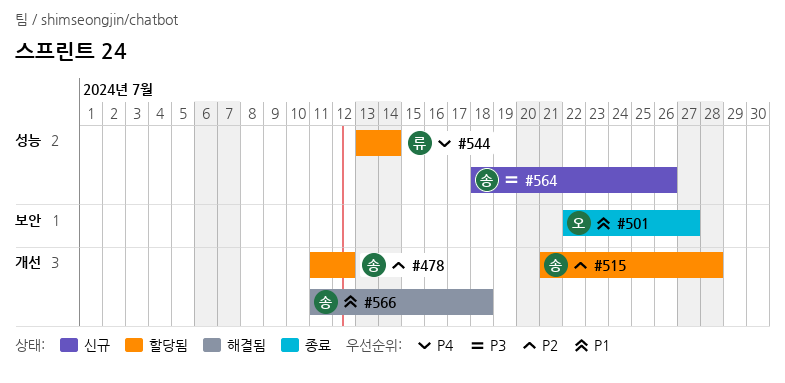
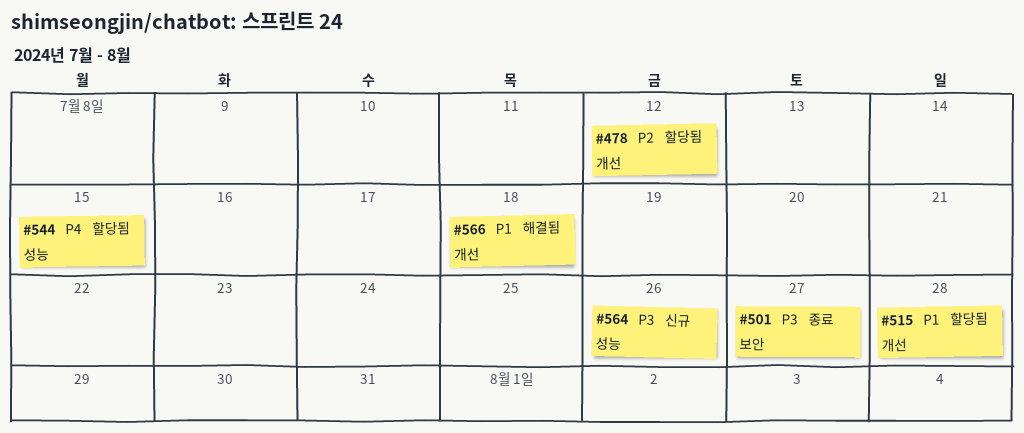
#501, priority: P1 -> P3
#515, priority: P2 -> P1
#544, due: Jul 14 -> Jul 15

